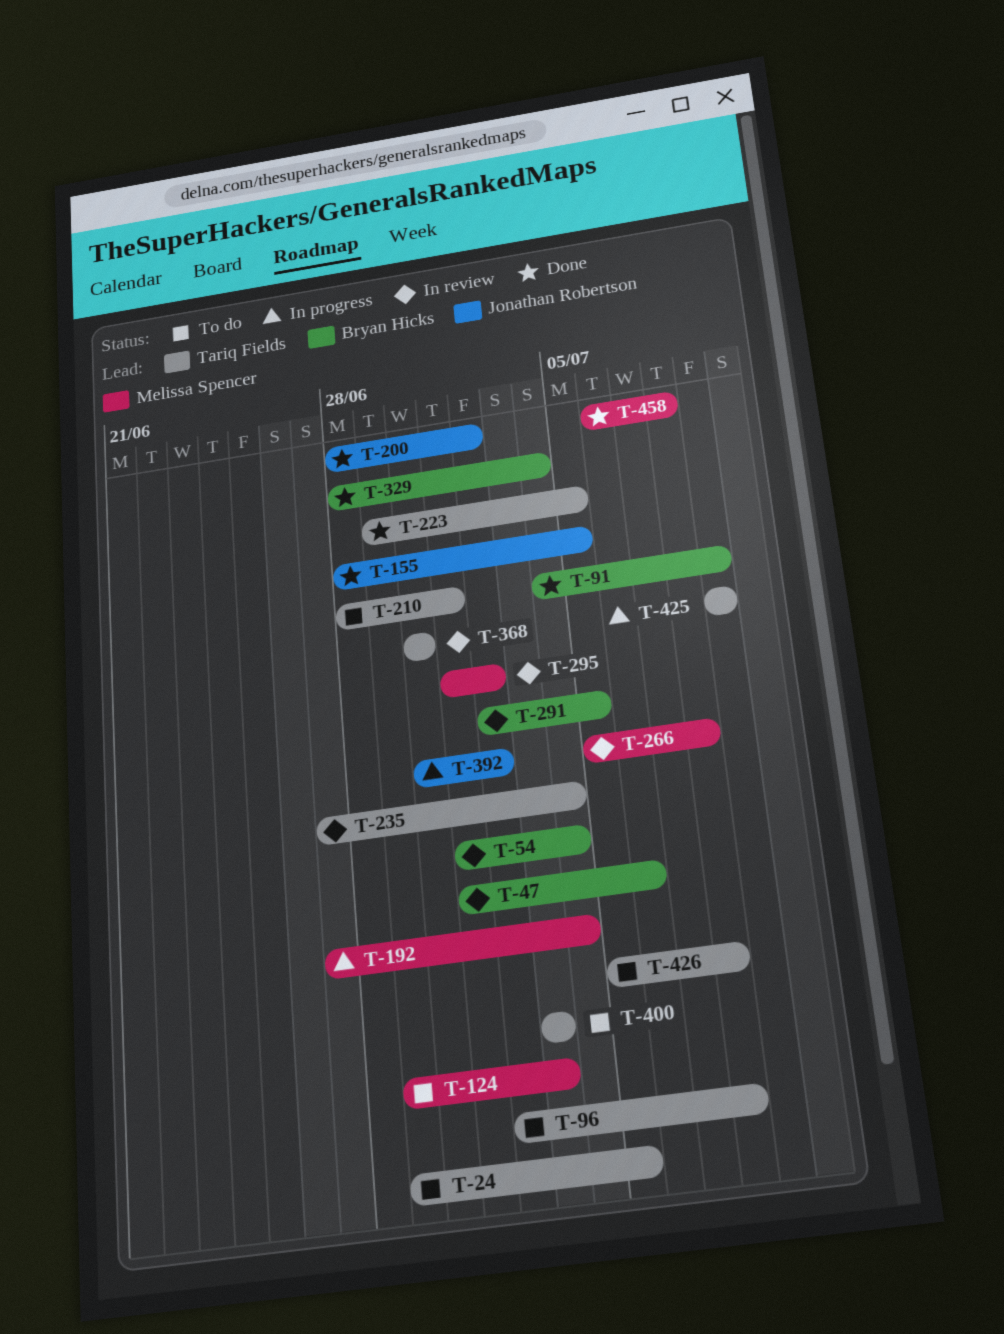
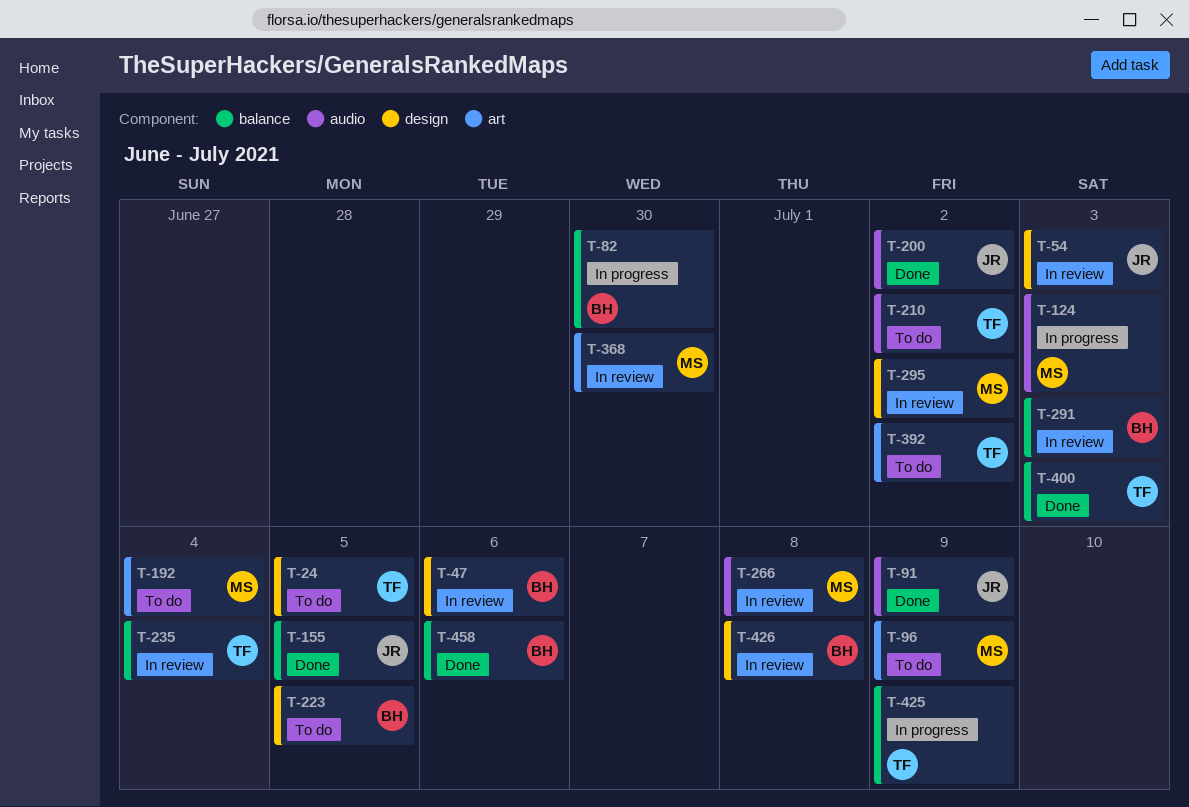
T-54, owner: Bryan Hicks -> Jonathan Robertson
T-54, due: Jul 4 -> Jul 3
T-82: none -> present
T-91, owner: Bryan Hicks -> Jonathan Robertson
T-96, owner: Tariq Fields -> Melissa Spencer
T-96, due: Jul 8 -> Jul 9
T-124, status: To do -> In progress
T-192, status: In progress -> To do
T-210, due: Jul 1 -> Jul 2
T-223, status: Done -> To do
T-223, owner: Tariq Fields -> Bryan Hicks
T-291, due: Jul 5 -> Jul 3
T-329: present -> none
T-368, owner: Tariq Fields -> Melissa Spencer
T-392, status: In progress -> To do
T-392, owner: Jonathan Robertson -> Tariq Fields
T-400, status: To do -> Done
T-426, status: To do -> In review
T-426, owner: Tariq Fields -> Bryan Hicks
T-458, owner: Melissa Spencer -> Bryan Hicks
T-458, due: Jul 8 -> Jul 6

